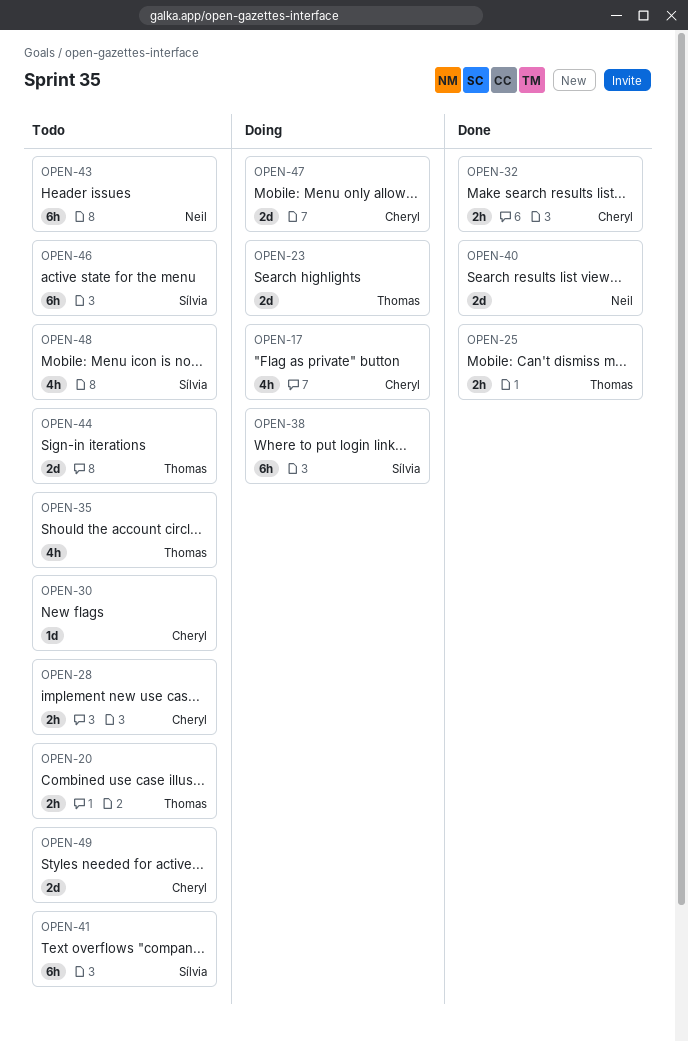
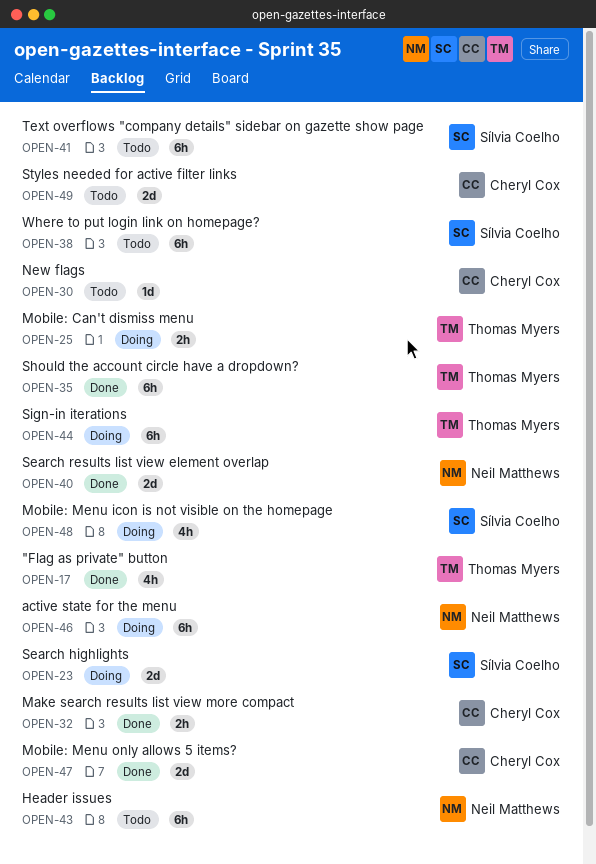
OPEN-17, status: Doing -> Done
OPEN-17, owner: Cheryl Cox -> Thomas Myers
OPEN-20: present -> none
OPEN-23, owner: Thomas Myers -> Sílvia Coelho
OPEN-25, status: Done -> Doing
OPEN-28: present -> none
OPEN-35, status: Todo -> Done
OPEN-35, estimate: 4h -> 6h
OPEN-38, status: Doing -> Todo
OPEN-44, status: Todo -> Doing
OPEN-44, estimate: 2d -> 6h
OPEN-46, status: Todo -> Doing
OPEN-46, owner: Sílvia Coelho -> Neil Matthews
OPEN-47, status: Doing -> Done
OPEN-48, status: Todo -> Doing

